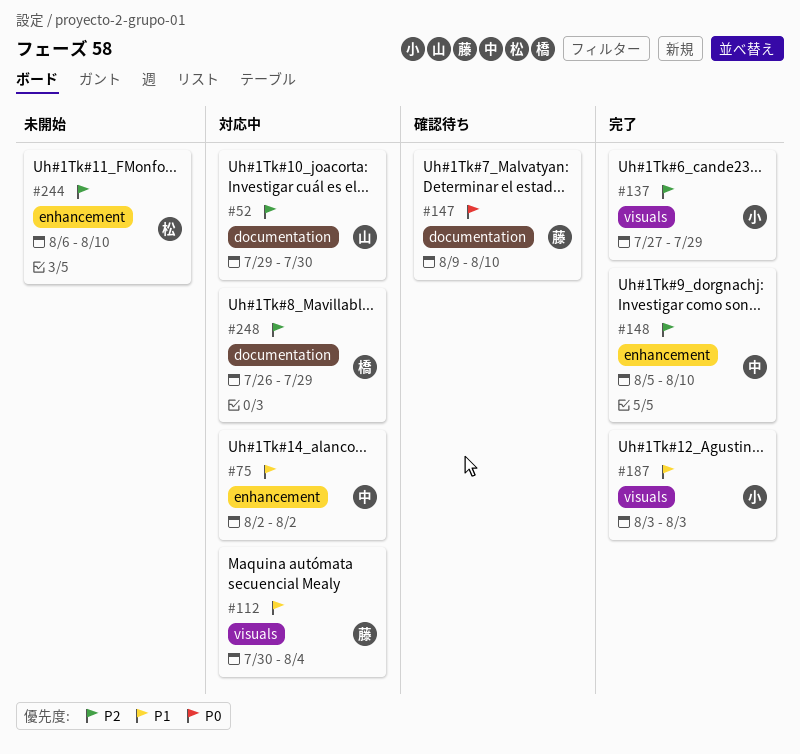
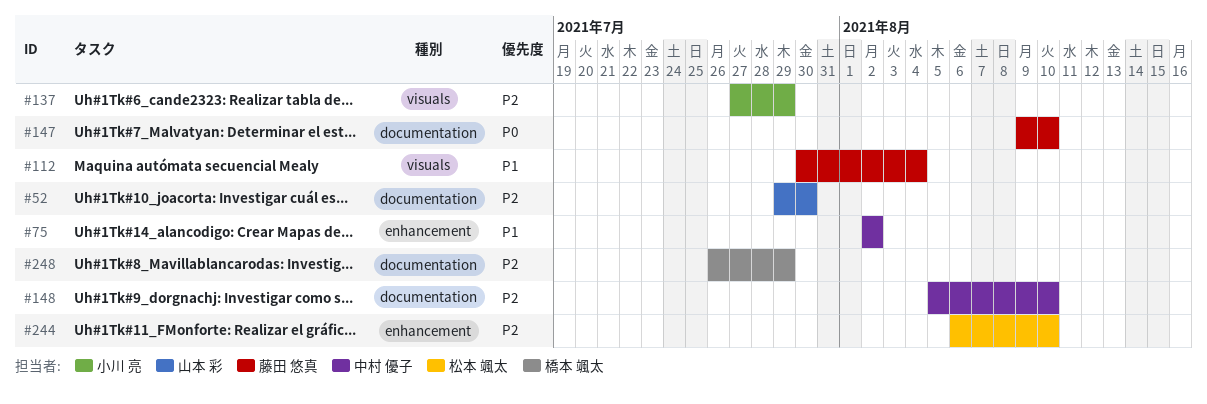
#148, label: enhancement -> documentation
#187: present -> none

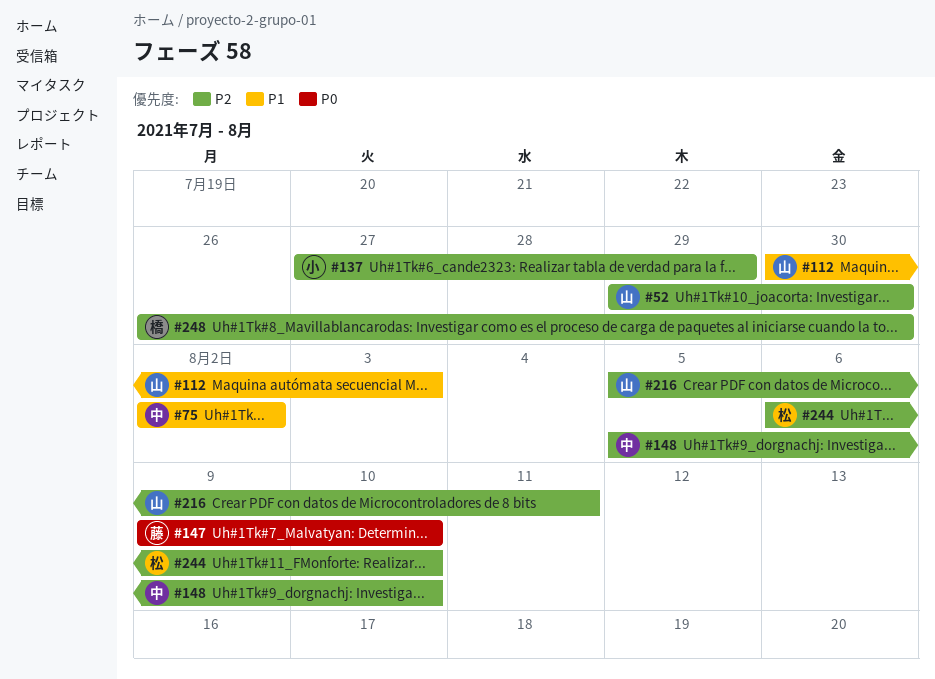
#112, owner: 藤田 悠真 -> 山本 彩
#112, due: Aug 4 -> Aug 3
#216: none -> present
#248, due: Jul 29 -> Jul 30

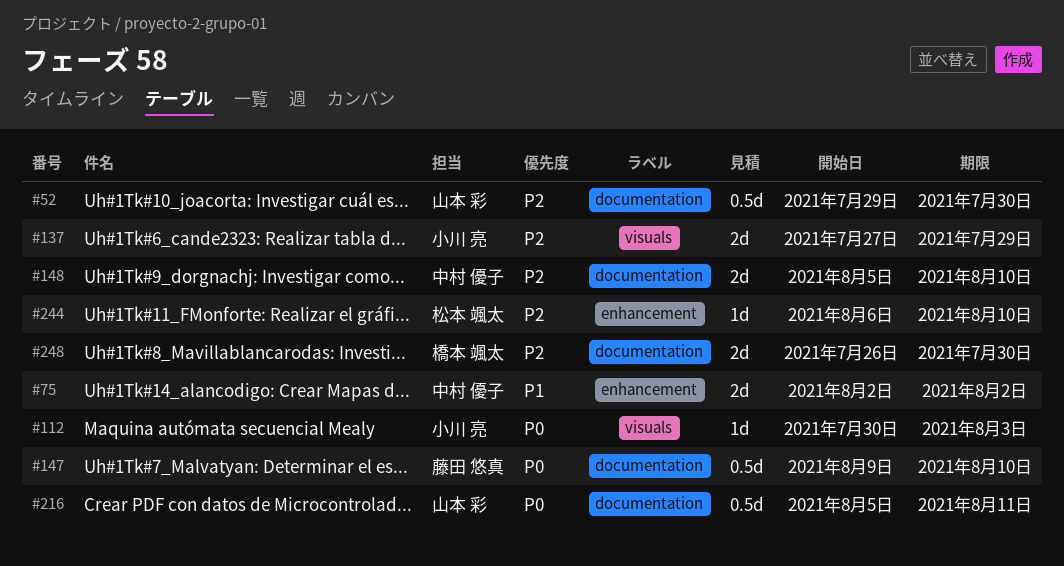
#112, owner: 山本 彩 -> 小川 亮
#112, priority: P1 -> P0
#216, priority: P2 -> P0

